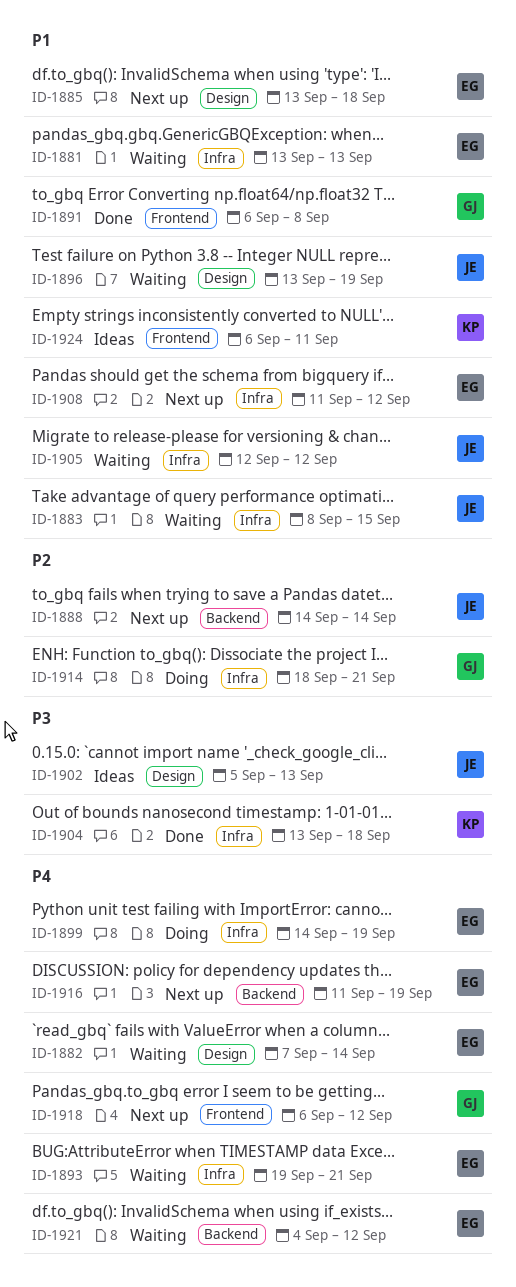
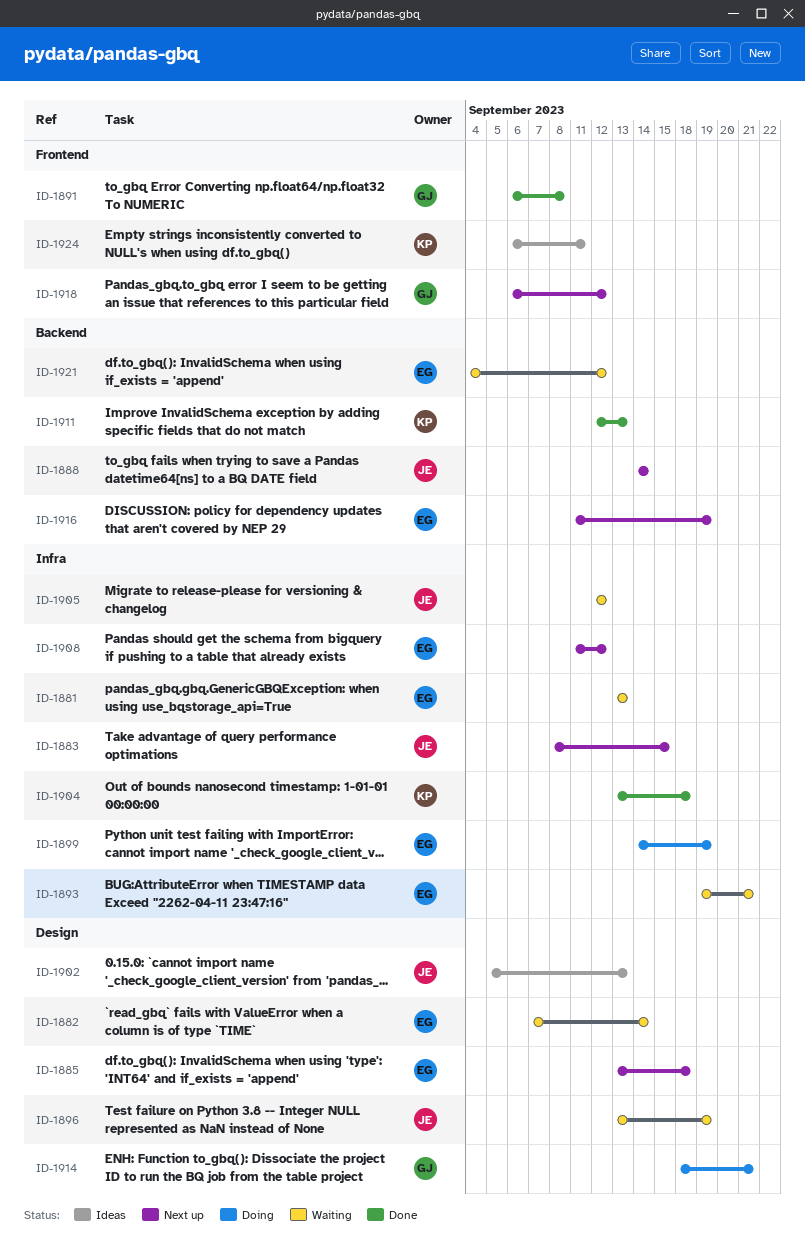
ID-1883, status: Waiting -> Next up
ID-1911: none -> present
ID-1914, label: Infra -> Design

